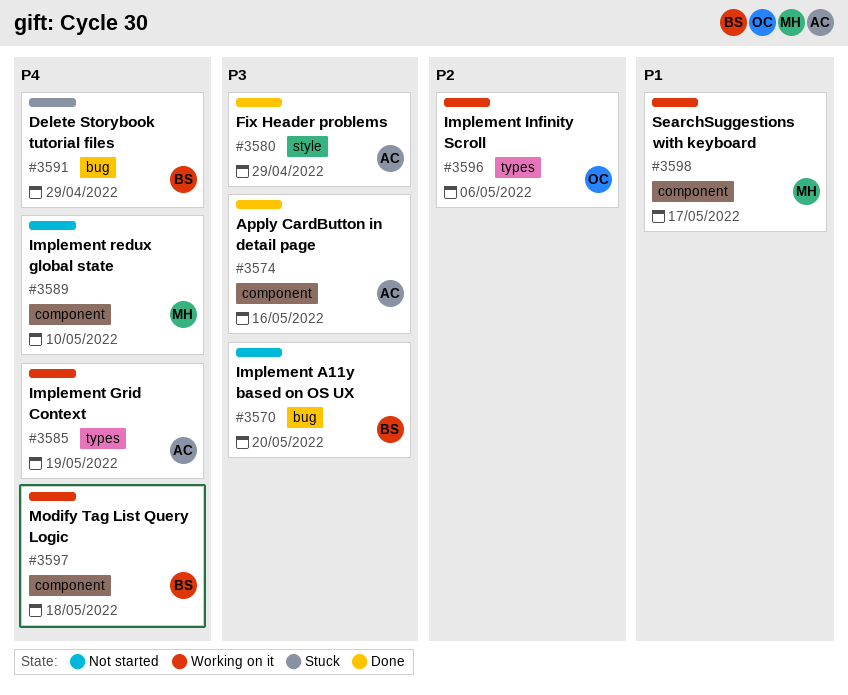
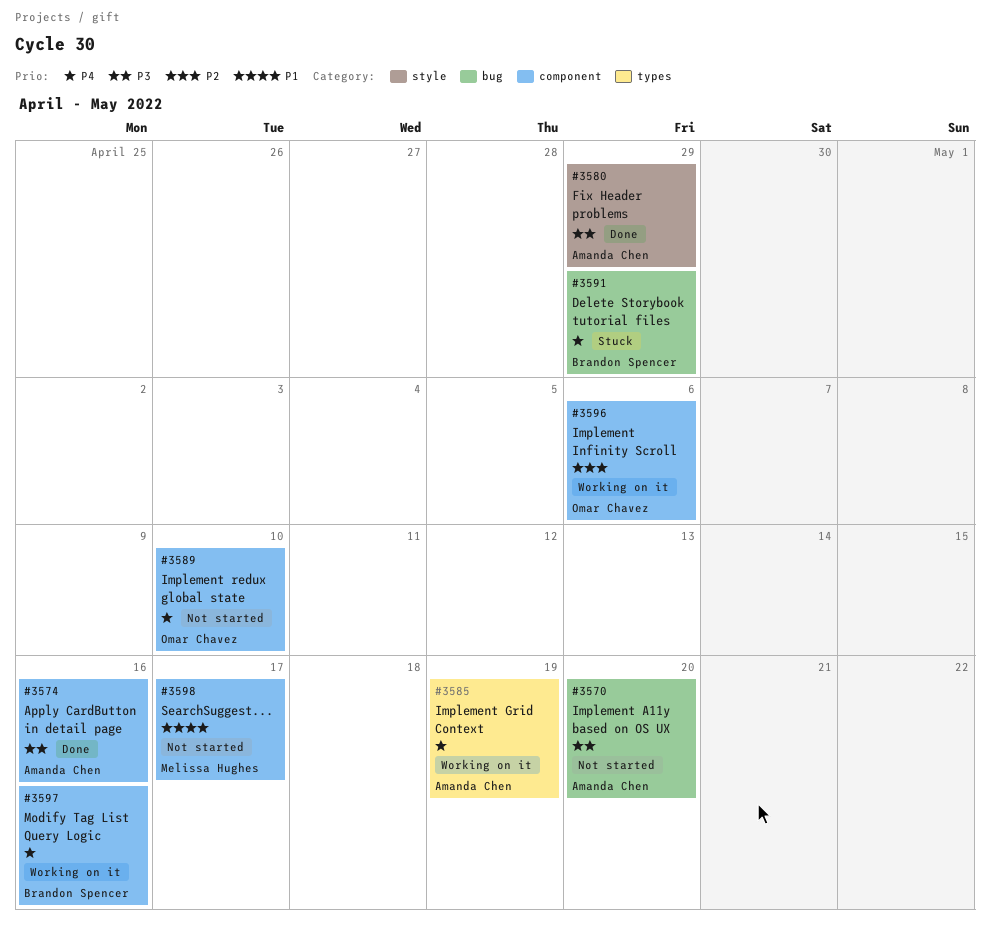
#3570, owner: Brandon Spencer -> Amanda Chen
#3589, owner: Melissa Hughes -> Omar Chavez
#3596, label: types -> component
#3597, due: May 18 -> May 16
#3598, status: Working on it -> Not started

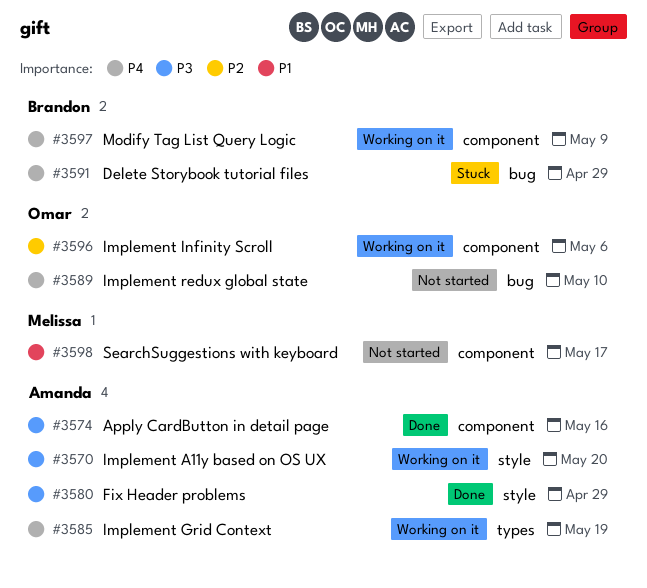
#3570, status: Not started -> Working on it
#3570, label: bug -> style
#3589, label: component -> bug
#3597, due: May 16 -> May 9

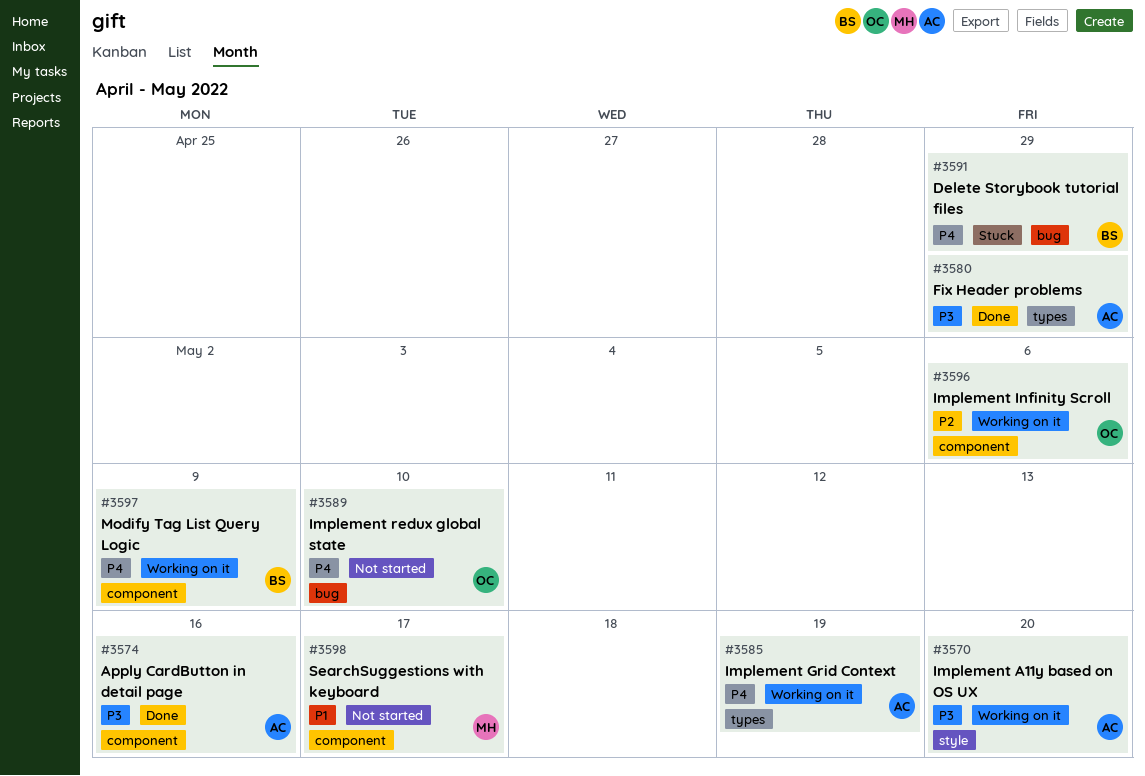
#3580, label: style -> types

